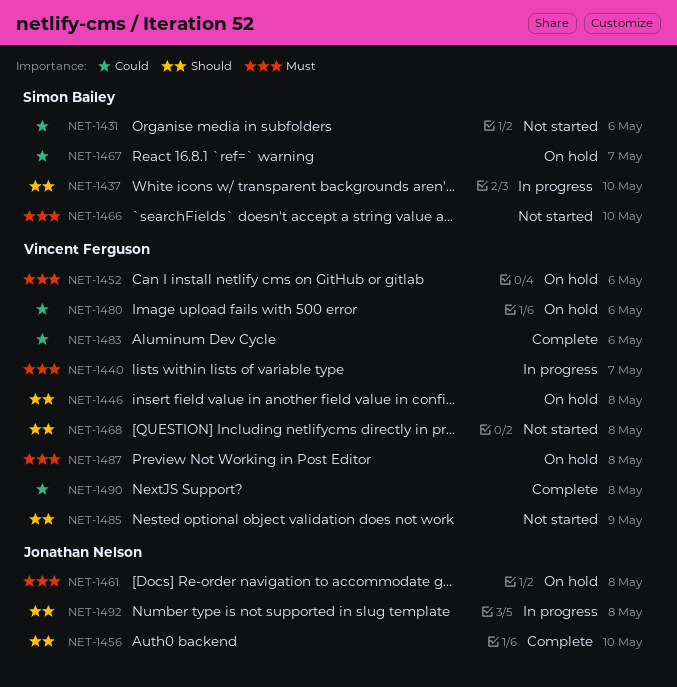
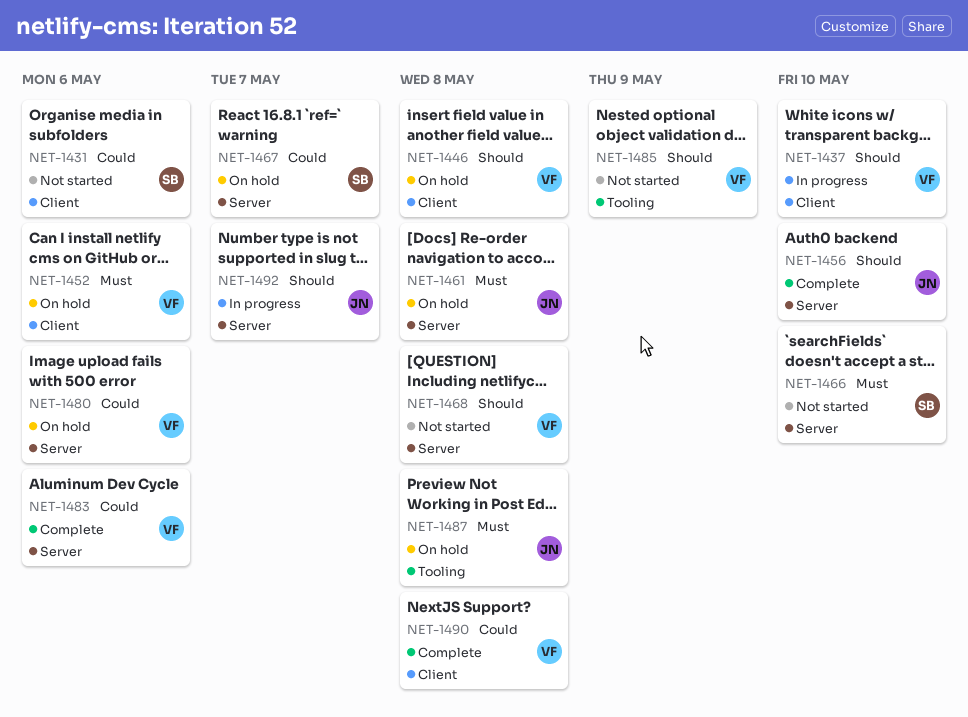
NET-1437, owner: Simon Bailey -> Vincent Ferguson
NET-1440: present -> none
NET-1487, owner: Vincent Ferguson -> Jonathan Nelson
NET-1492, due: May 8 -> May 7

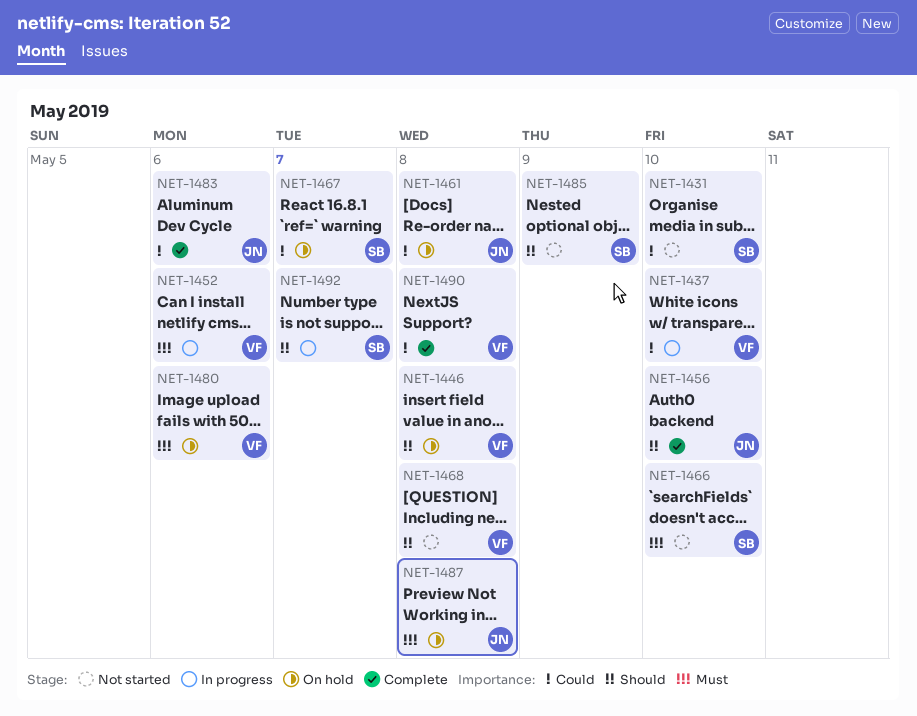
NET-1431, due: May 6 -> May 10
NET-1437, priority: Should -> Could
NET-1452, status: On hold -> In progress
NET-1461, priority: Must -> Could
NET-1480, priority: Could -> Must
NET-1483, owner: VF -> JN
NET-1485, owner: VF -> SB
NET-1492, owner: JN -> SB

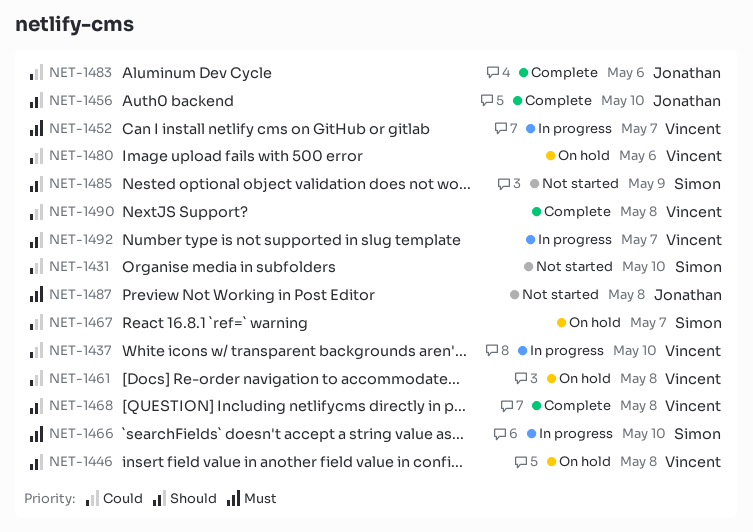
NET-1452, due: May 6 -> May 7
NET-1461, owner: Jonathan -> Vincent
NET-1466, status: Not started -> In progress
NET-1468, status: Not started -> Complete
NET-1480, priority: Must -> Could
NET-1487, status: On hold -> Not started
NET-1492, owner: Simon -> Vincent

